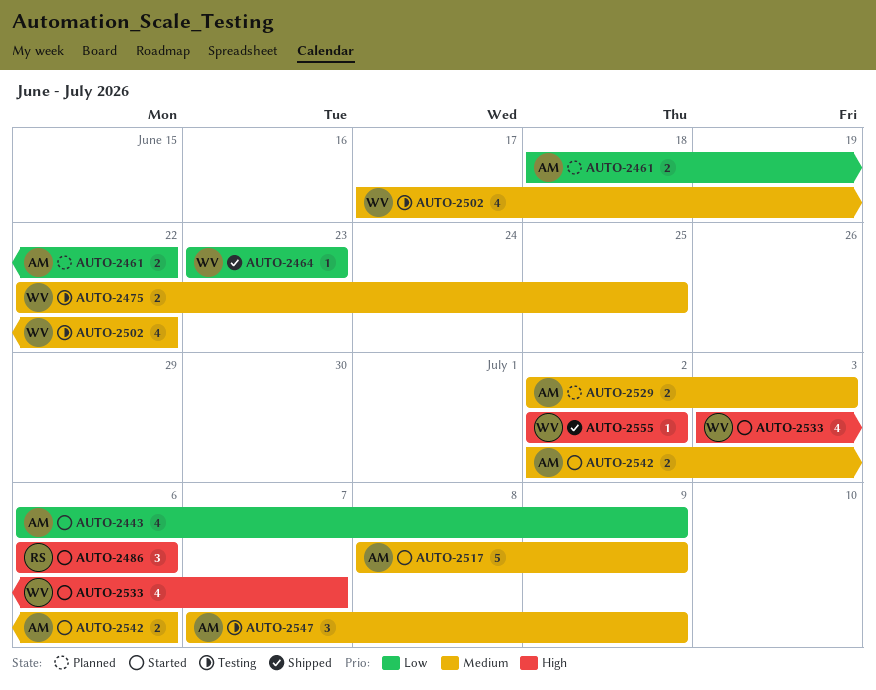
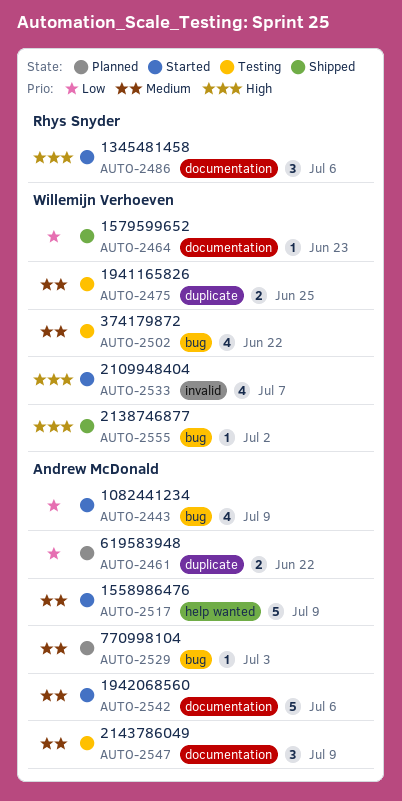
AUTO-2529, estimate: 2 -> 1
AUTO-2542, estimate: 2 -> 5

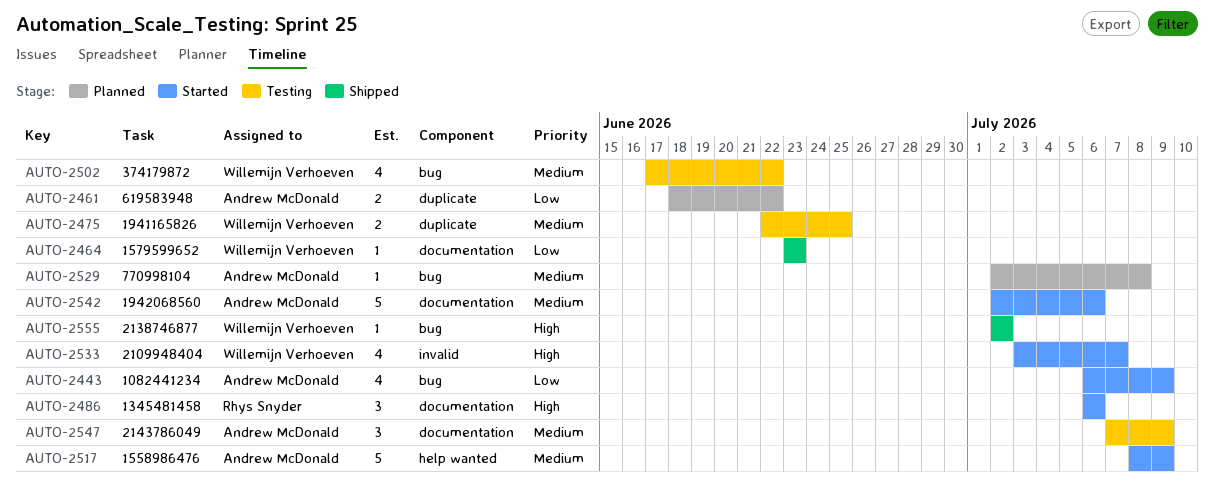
AUTO-2529, due: Jul 3 -> Jul 8

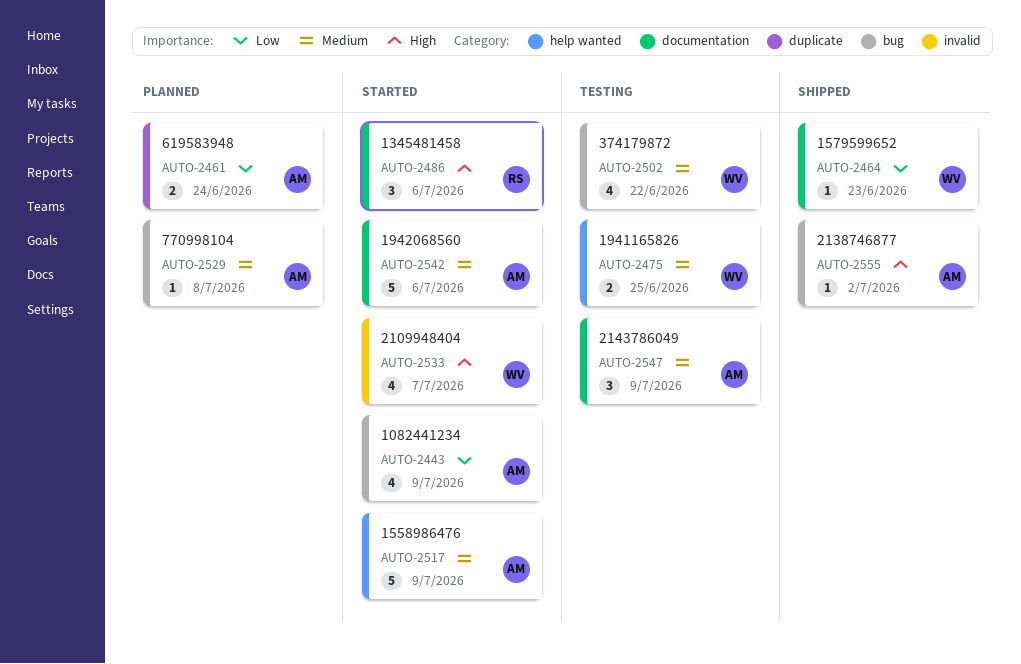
AUTO-2461, due: Jun 22 -> Jun 24
AUTO-2475, label: duplicate -> help wanted
AUTO-2555, owner: Willemijn Verhoeven -> Andrew McDonald

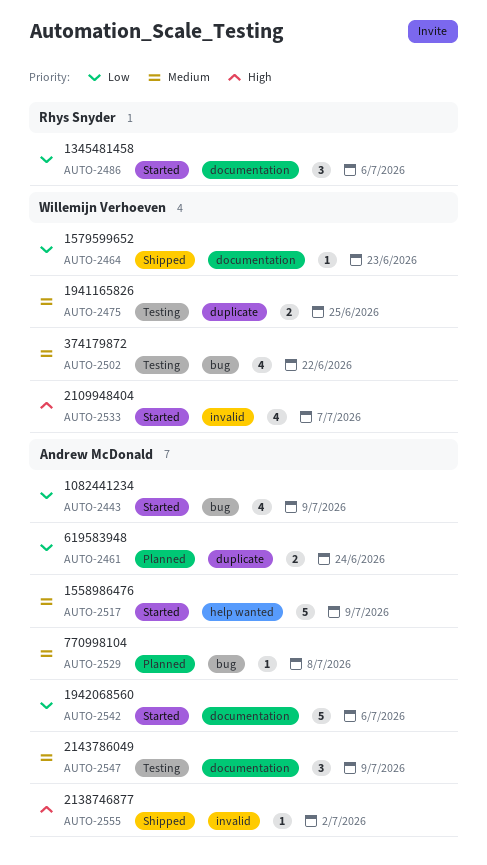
AUTO-2475, label: help wanted -> duplicate
AUTO-2486, priority: High -> Low
AUTO-2542, priority: Medium -> Low
AUTO-2555, label: bug -> invalid

